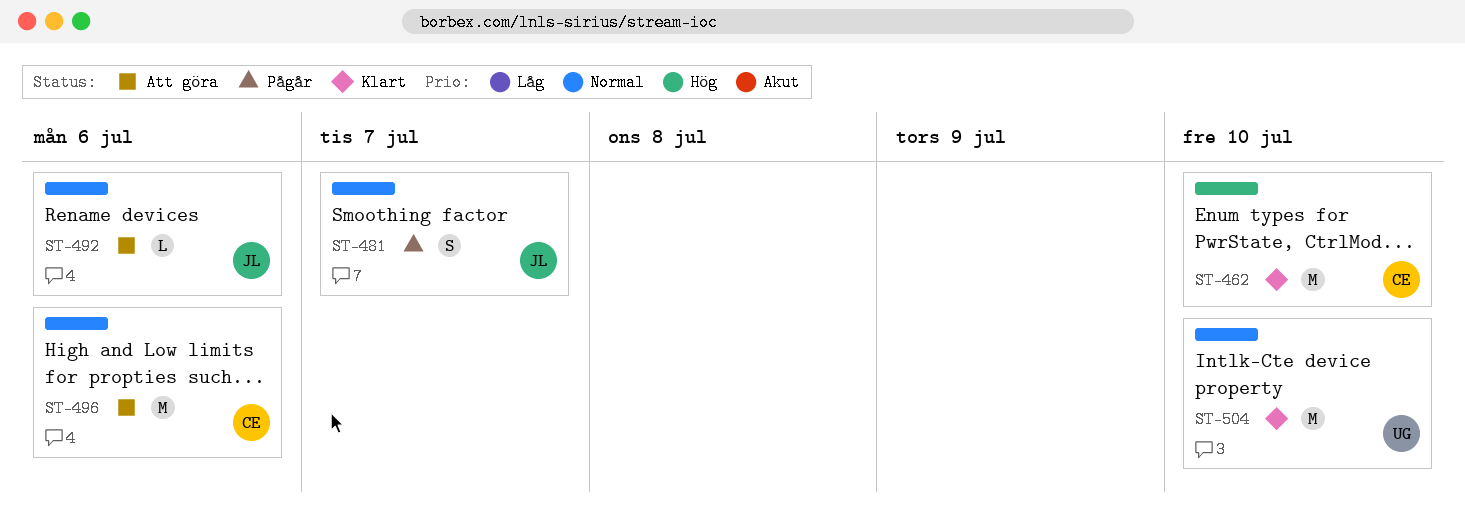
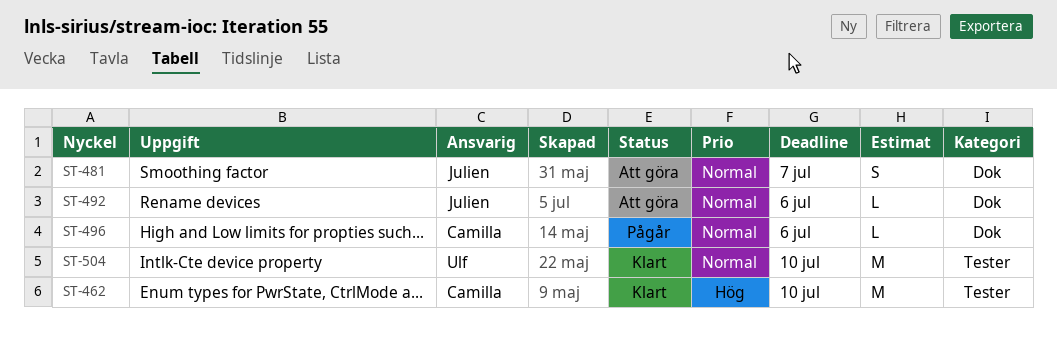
ST-481, status: Pågår -> Att göra
ST-496, status: Att göra -> Pågår
ST-496, estimate: M -> L

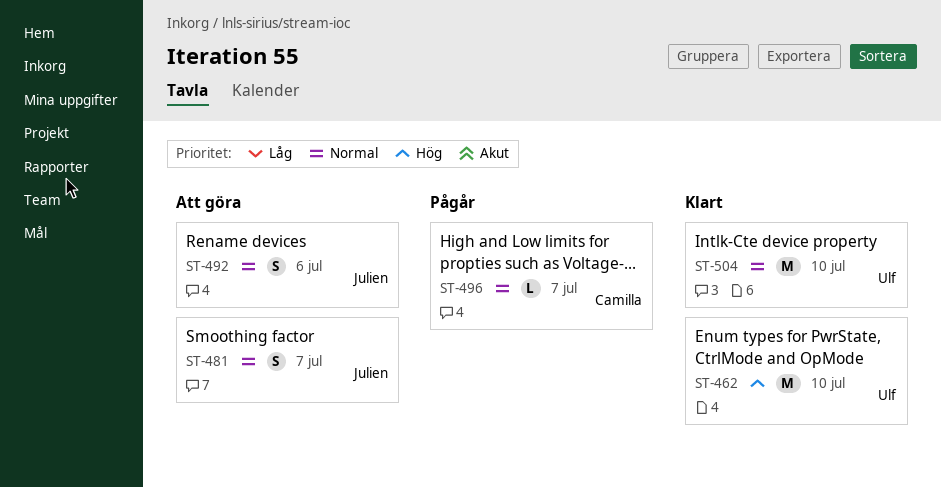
ST-462, owner: Camilla -> Ulf
ST-492, estimate: L -> S
ST-496, due: Jul 6 -> Jul 7

